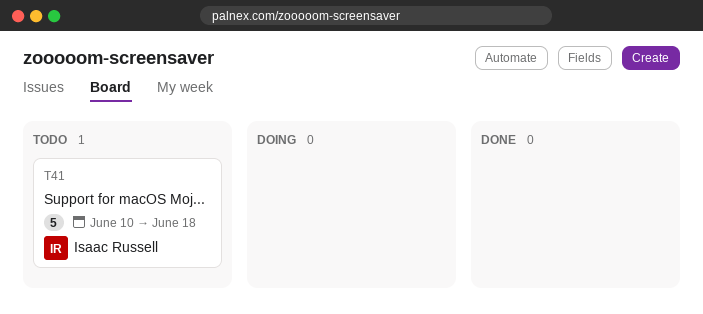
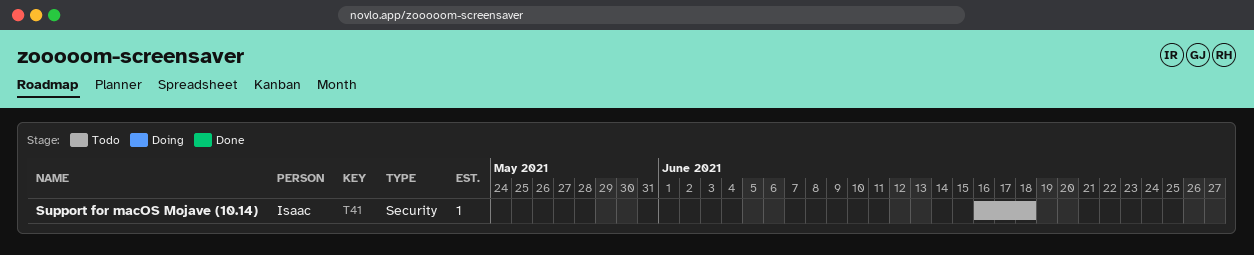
T41, estimate: 5 -> 1
T41, start: Jun 10 -> Jun 16

